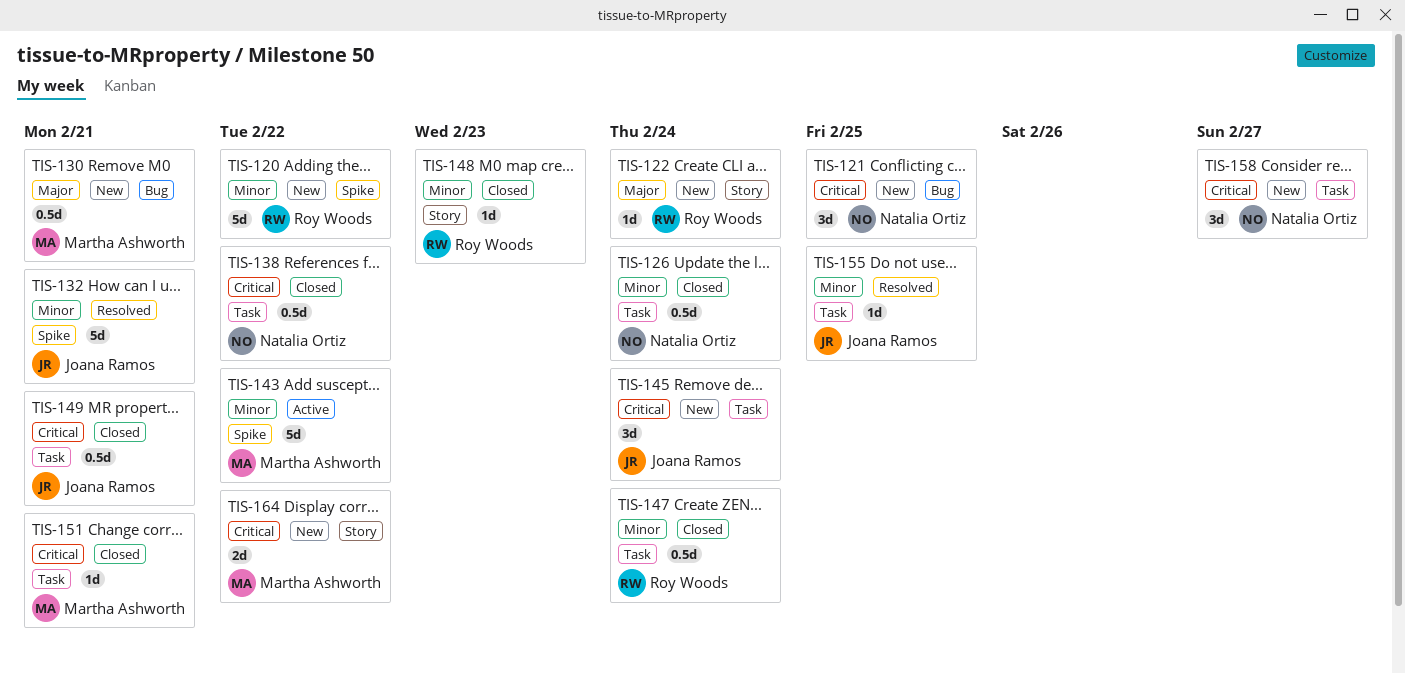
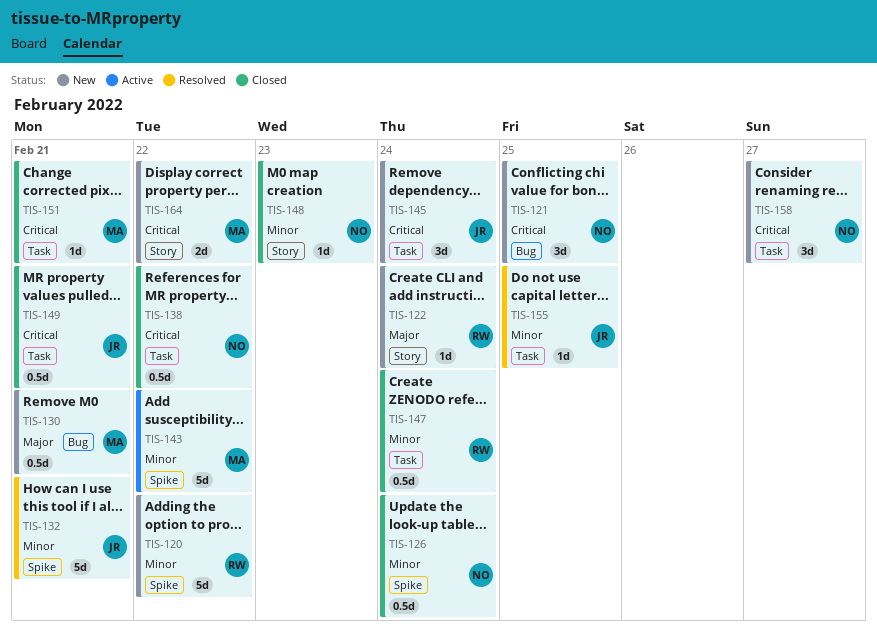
TIS-126, label: Task -> Spike
TIS-148, owner: Roy Woods -> Natalia Ortiz

